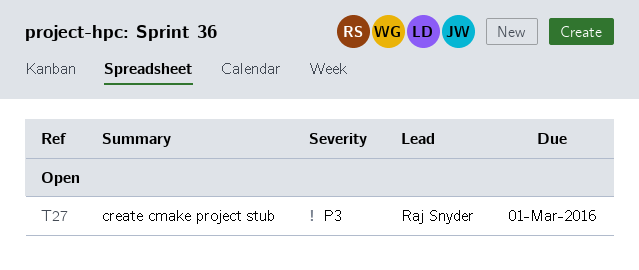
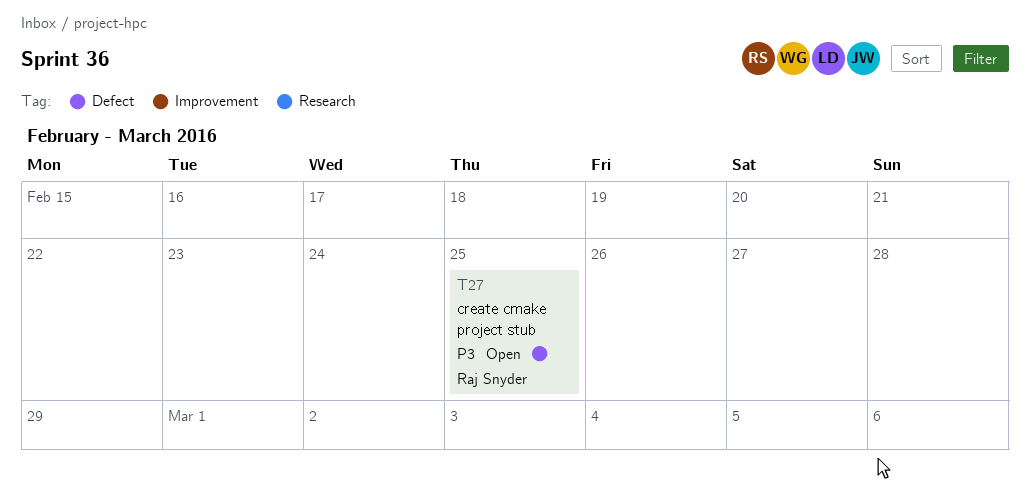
T27, due: Mar 1 -> Feb 25

